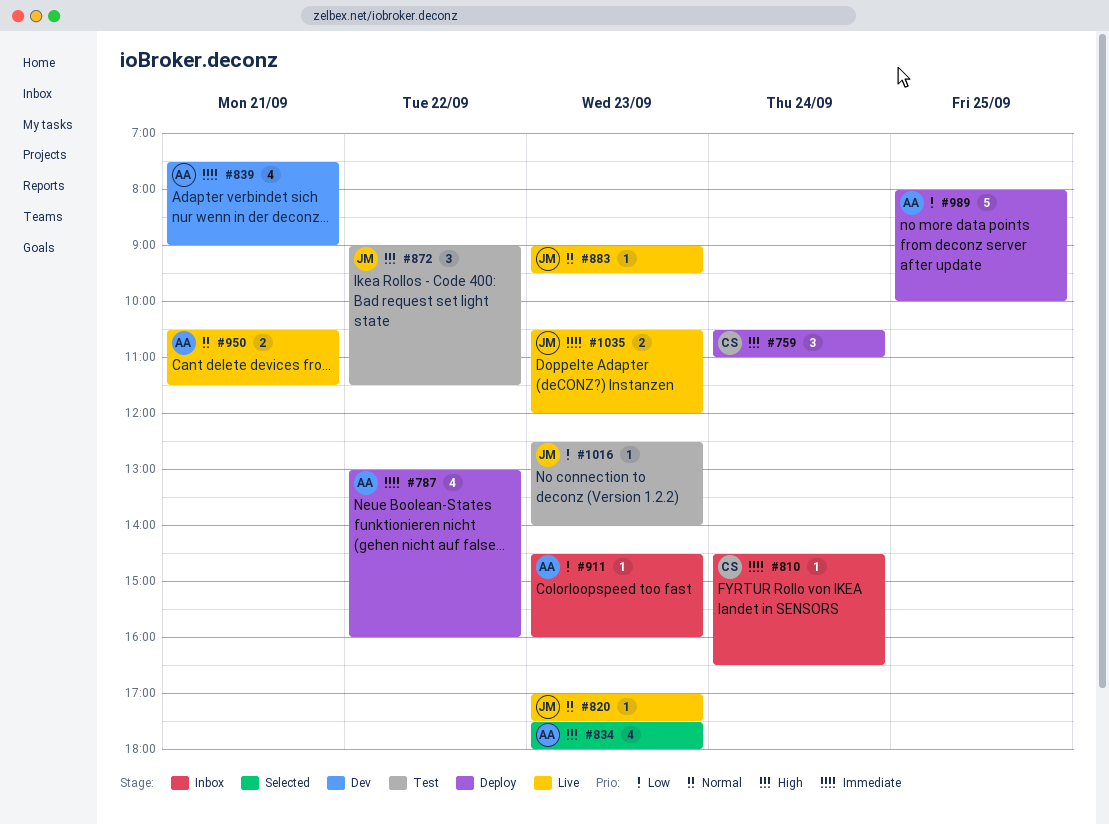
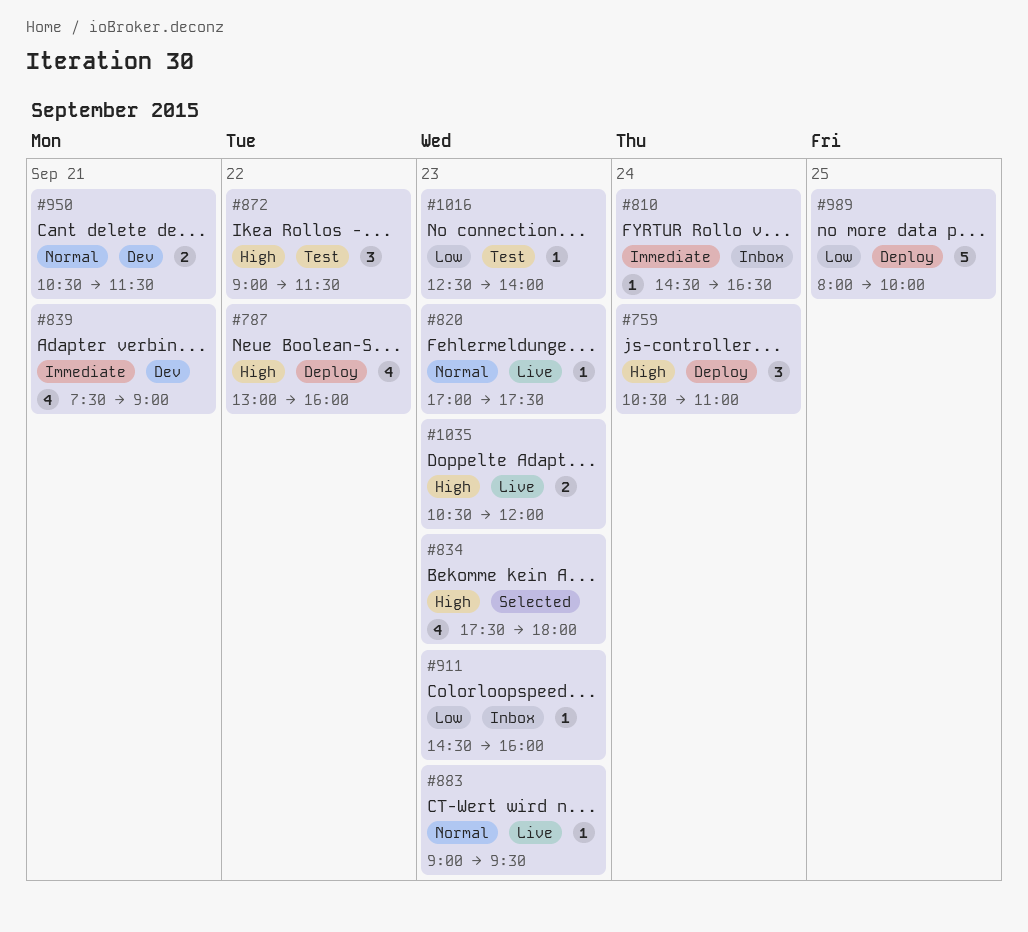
#787, priority: Immediate -> High
#950, status: Live -> Dev
#1035, priority: Immediate -> High

